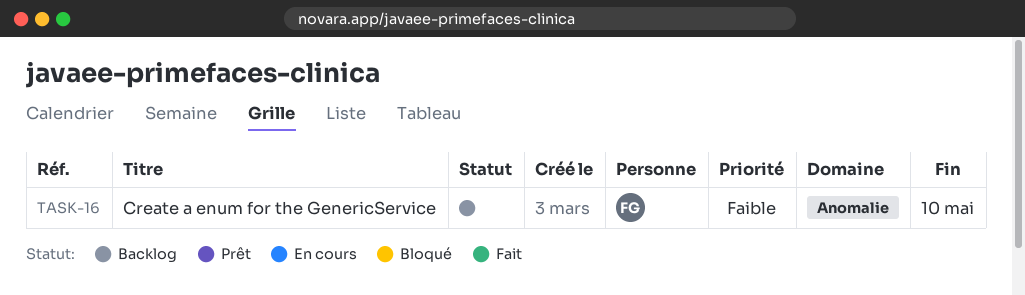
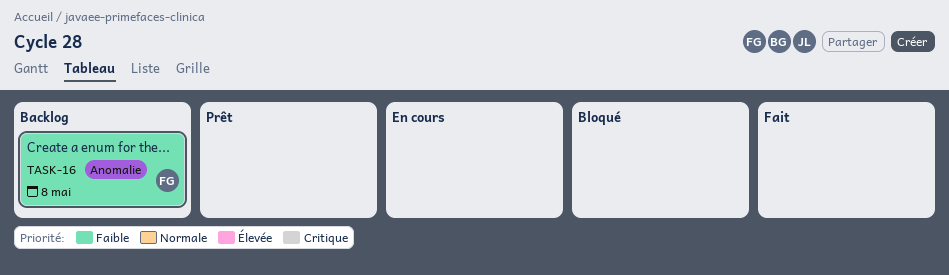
TASK-16, due: May 10 -> May 8

